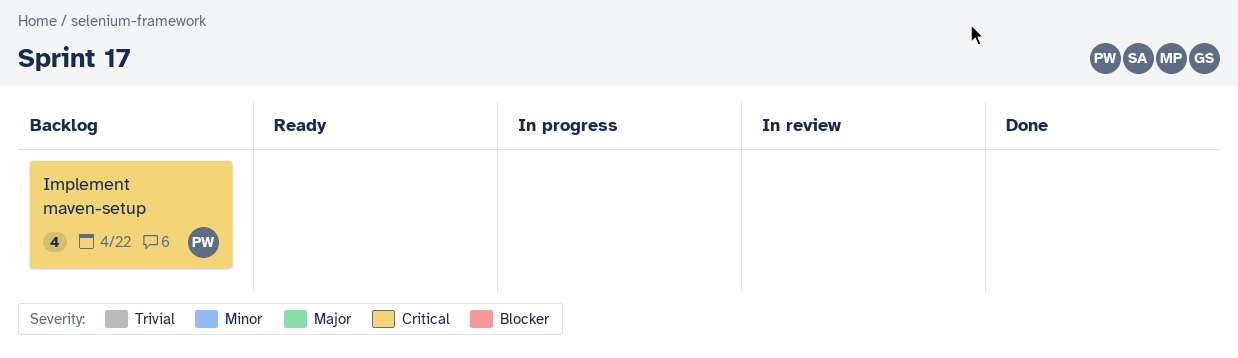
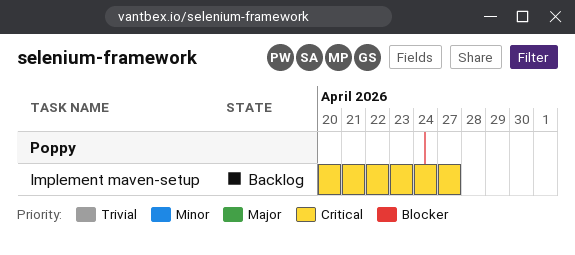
Implement maven-setup, due: Apr 22 -> Apr 27

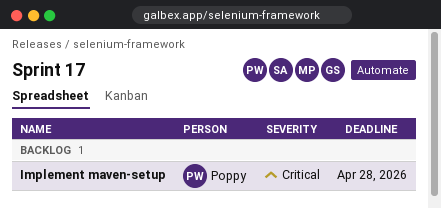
Implement maven-setup, due: Apr 27 -> Apr 28

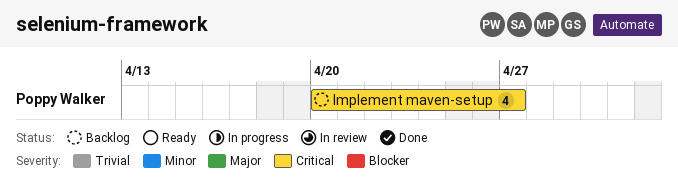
Implement maven-setup, due: Apr 28 -> Apr 27

